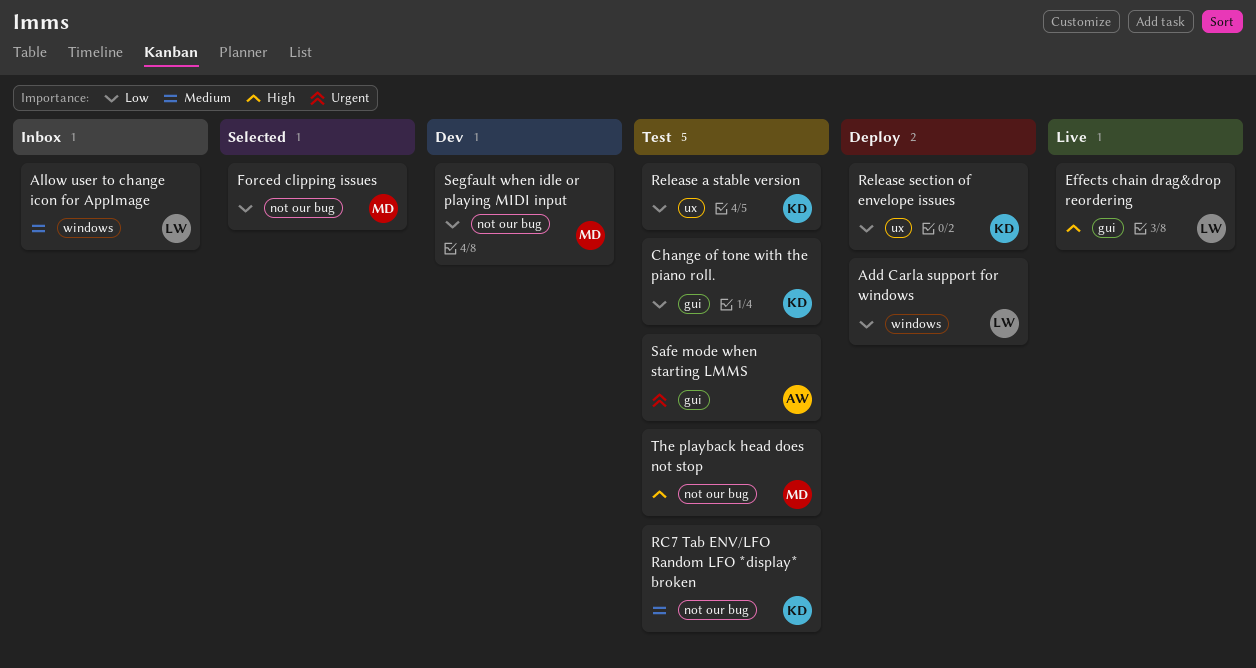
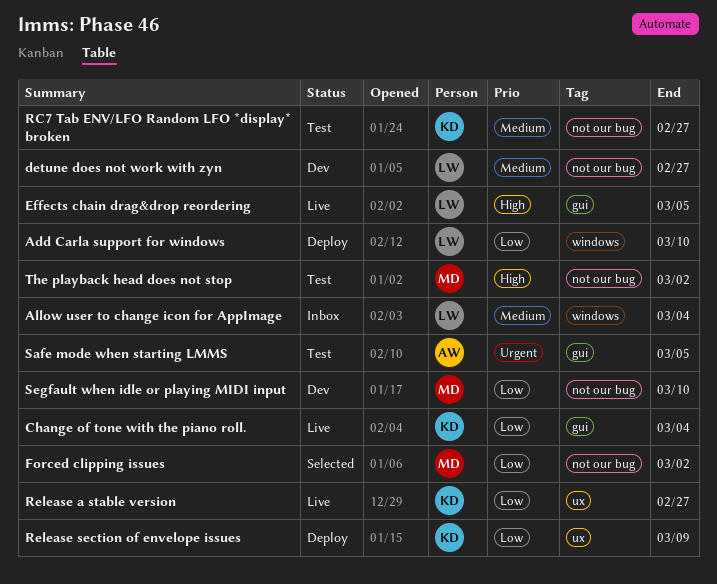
Change of tone with the piano roll., status: Test -> Live
detune does not work with zyn: none -> present
Release a stable version, status: Test -> Live

